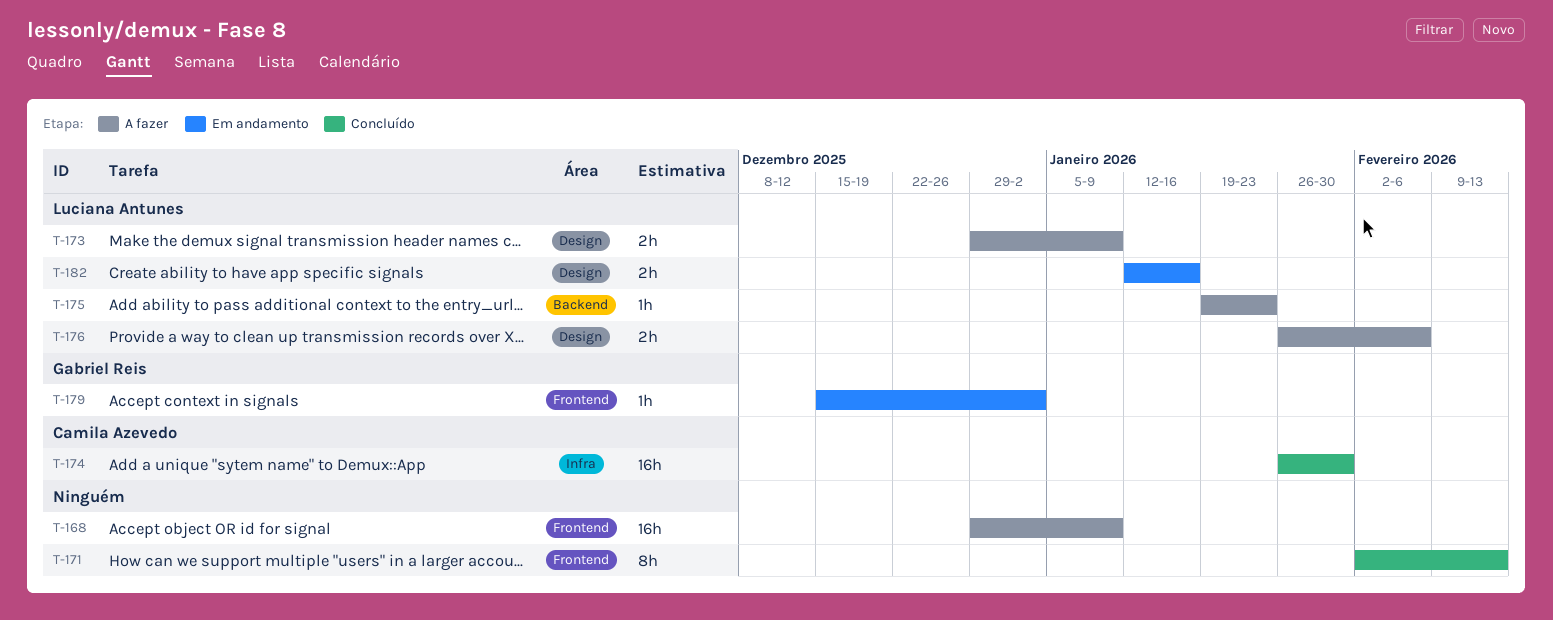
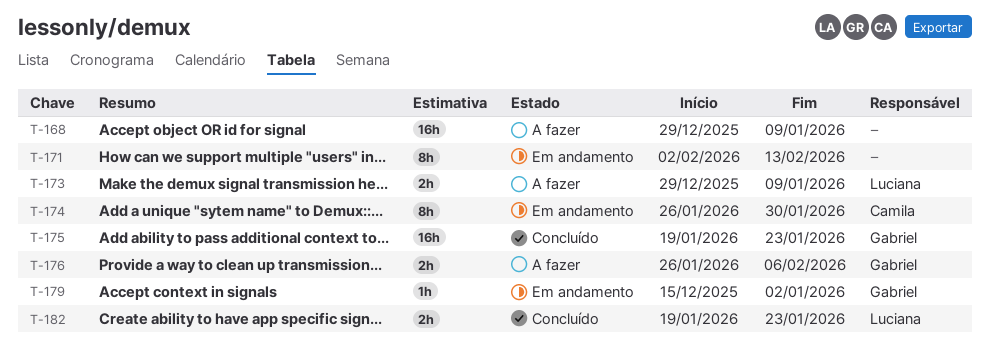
T-171, status: Concluído -> Em andamento
T-174, status: Concluído -> Em andamento
T-174, estimate: 16h -> 8h
T-175, status: A fazer -> Concluído
T-175, owner: Luciana Antunes -> Gabriel Reis
T-175, estimate: 1h -> 16h
T-176, owner: Luciana Antunes -> Gabriel Reis
T-182, status: Em andamento -> Concluído
T-182, start: Jan 12 -> Jan 19
T-182, due: Jan 16 -> Jan 23

